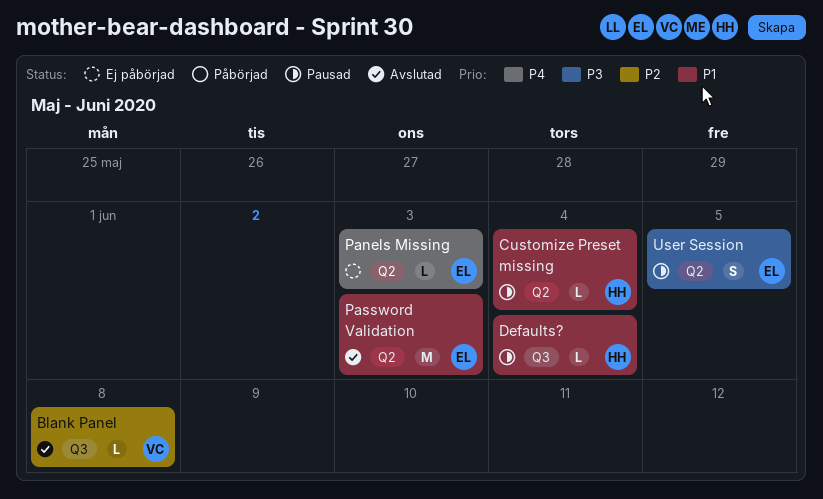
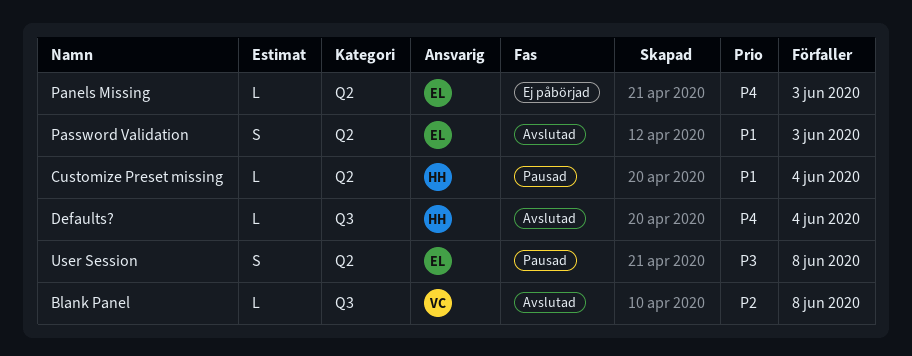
Defaults?, status: Pausad -> Avslutad
Defaults?, priority: P1 -> P4
Password Validation, estimate: M -> S
User Session, due: Jun 5 -> Jun 8

